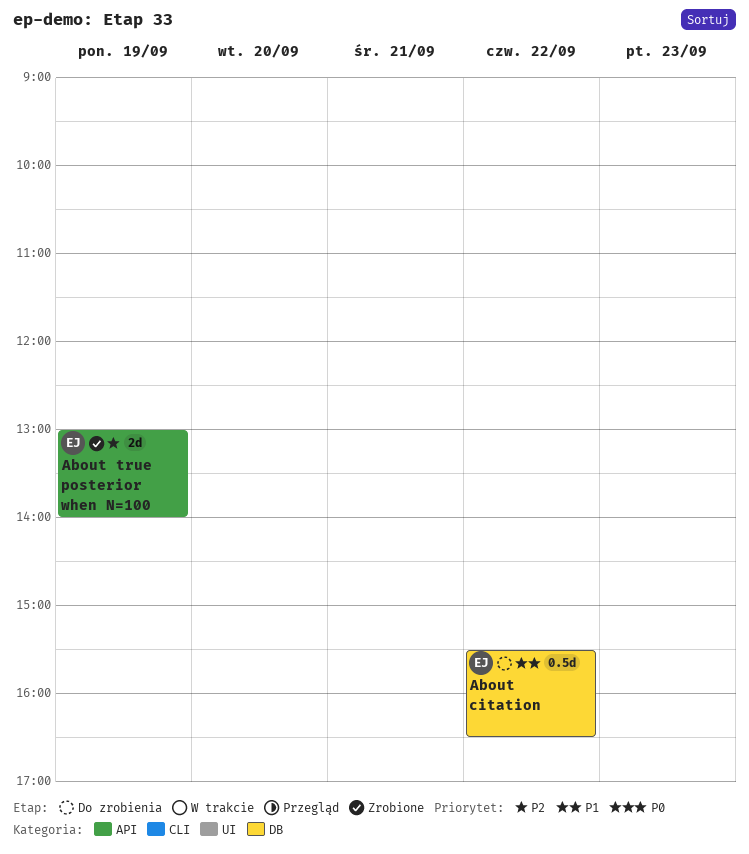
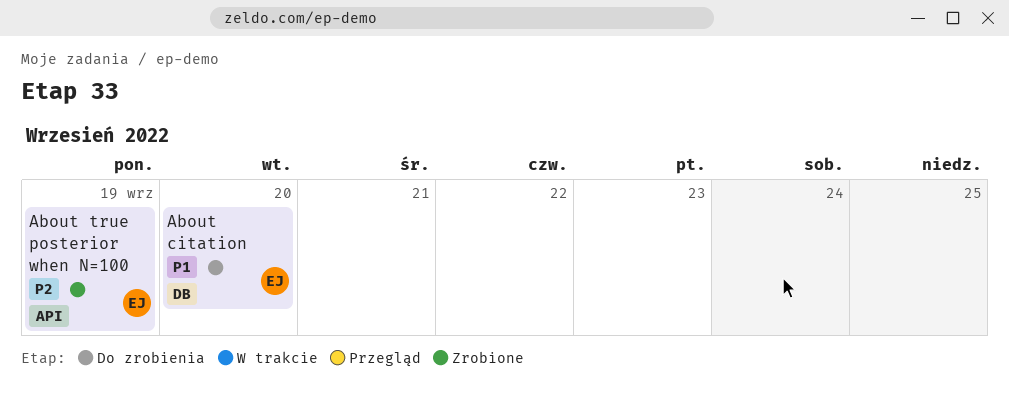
About citation, day: Sep 22 -> Sep 20

